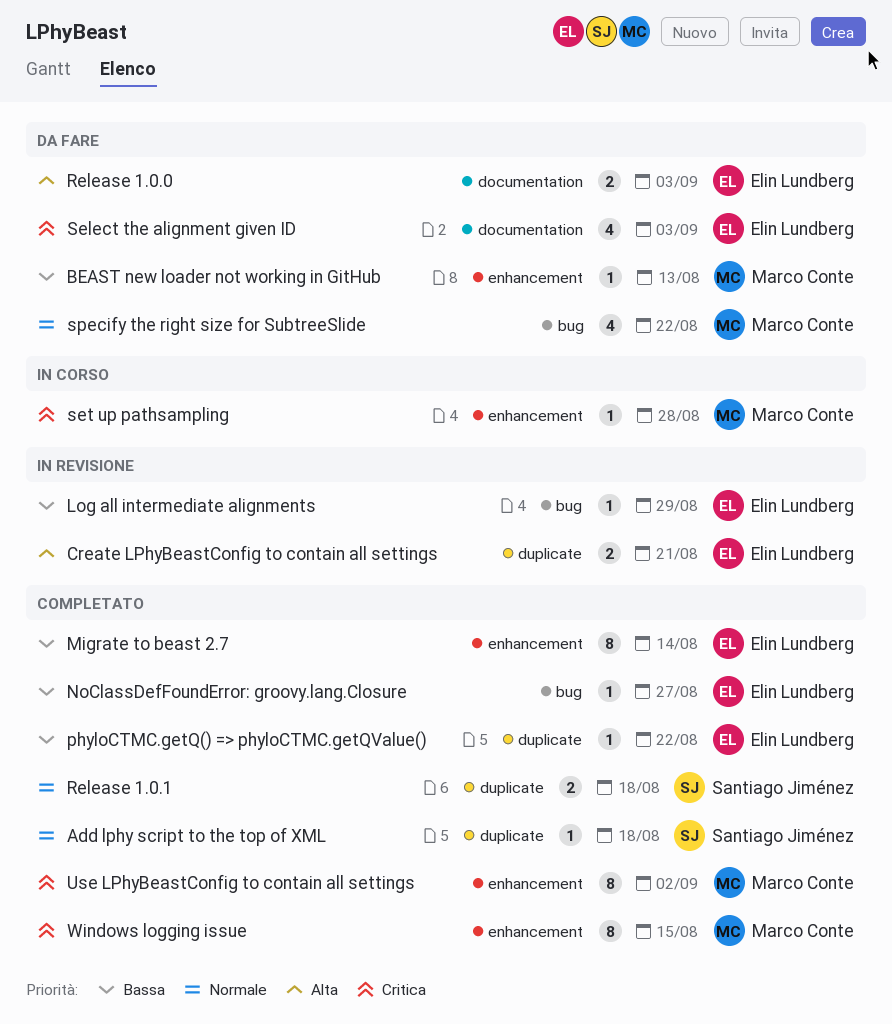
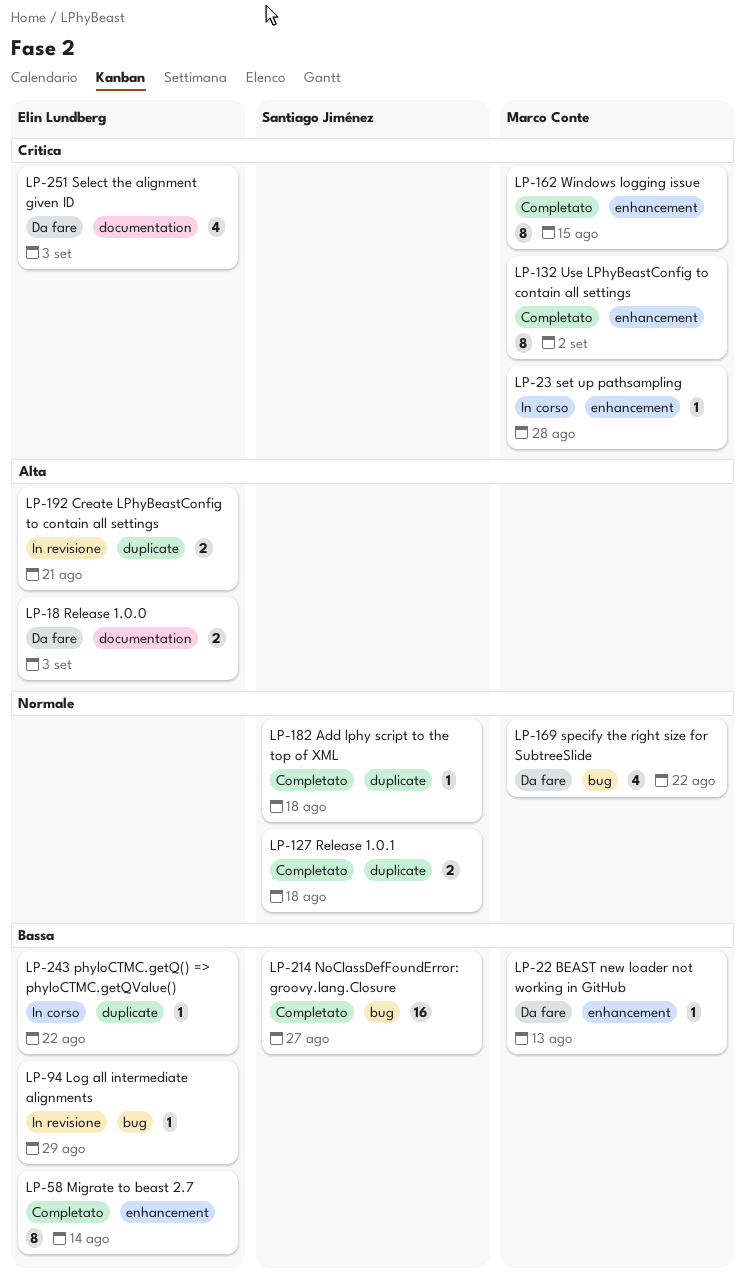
NoClassDefFoundError: groovy.lang.Closure, owner: Elin Lundberg -> Santiago Jiménez
NoClassDefFoundError: groovy.lang.Closure, estimate: 1 -> 16
phyloCTMC.getQ() => phyloCTMC.getQValue(), status: Completato -> In corso

